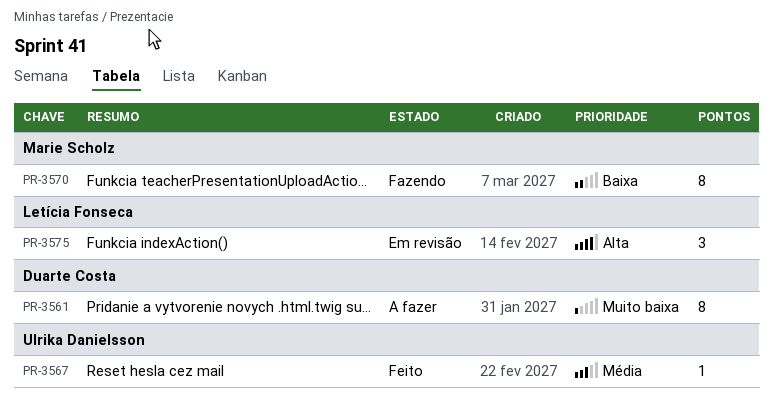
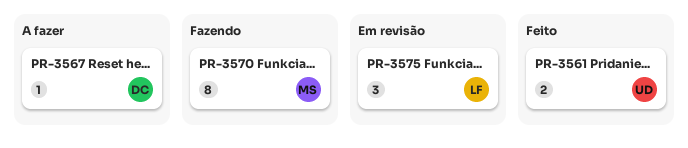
PR-3561, status: A fazer -> Feito
PR-3561, owner: Duarte Costa -> Ulrika Danielsson
PR-3561, estimate: 8 -> 2
PR-3567, status: Feito -> A fazer
PR-3567, owner: Ulrika Danielsson -> Duarte Costa

